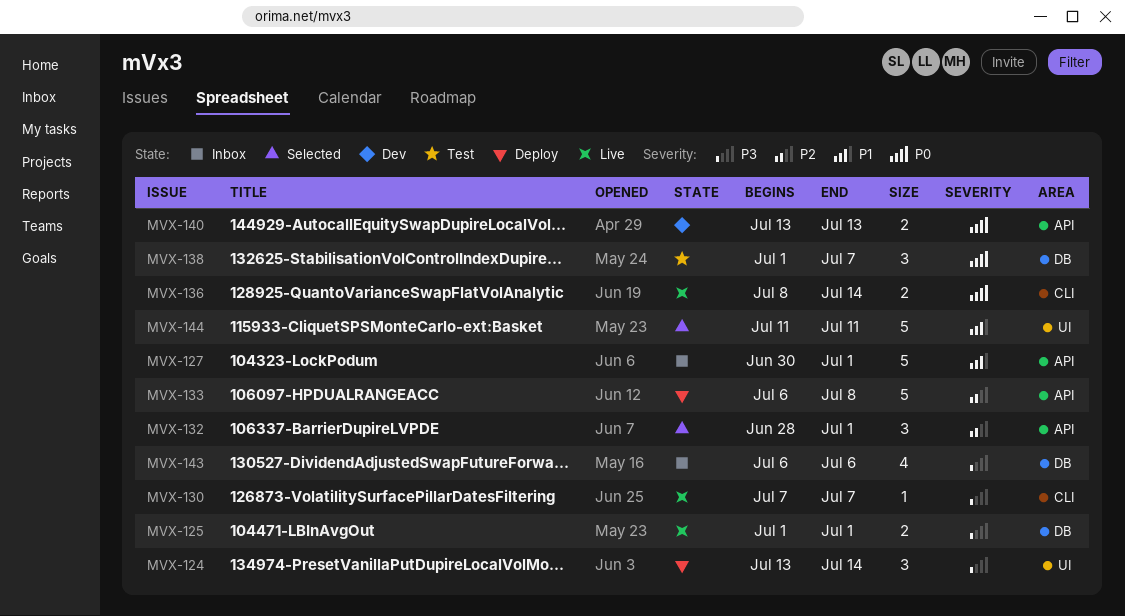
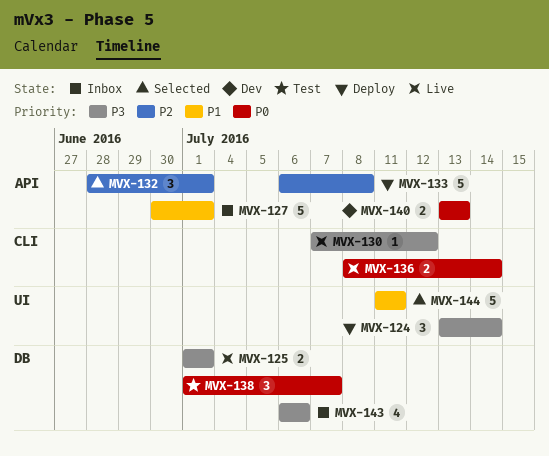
MVX-130, due: Jul 7 -> Jul 12

